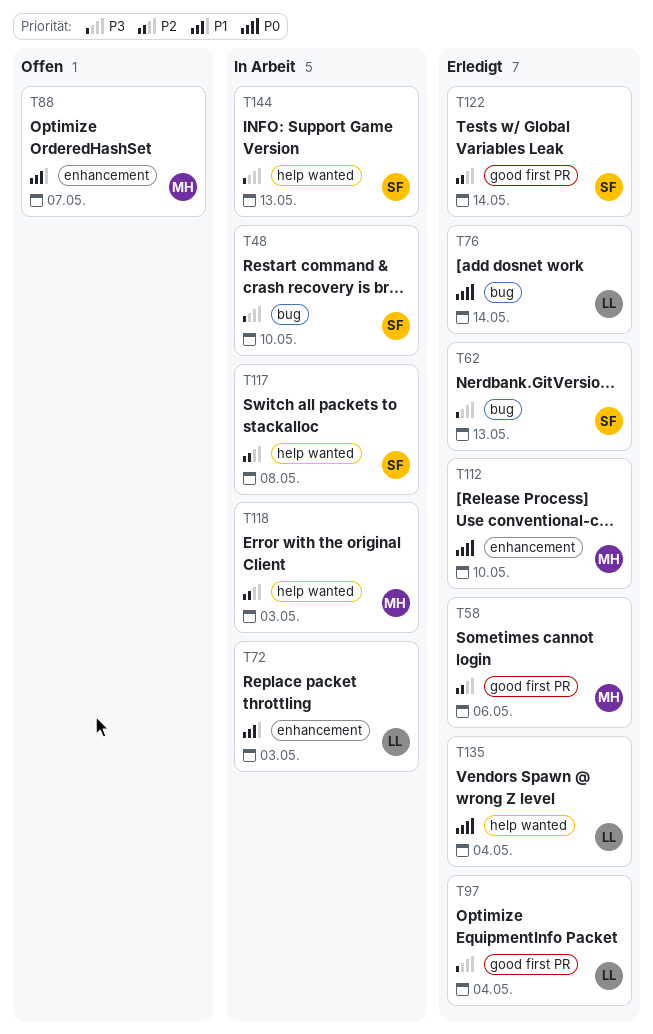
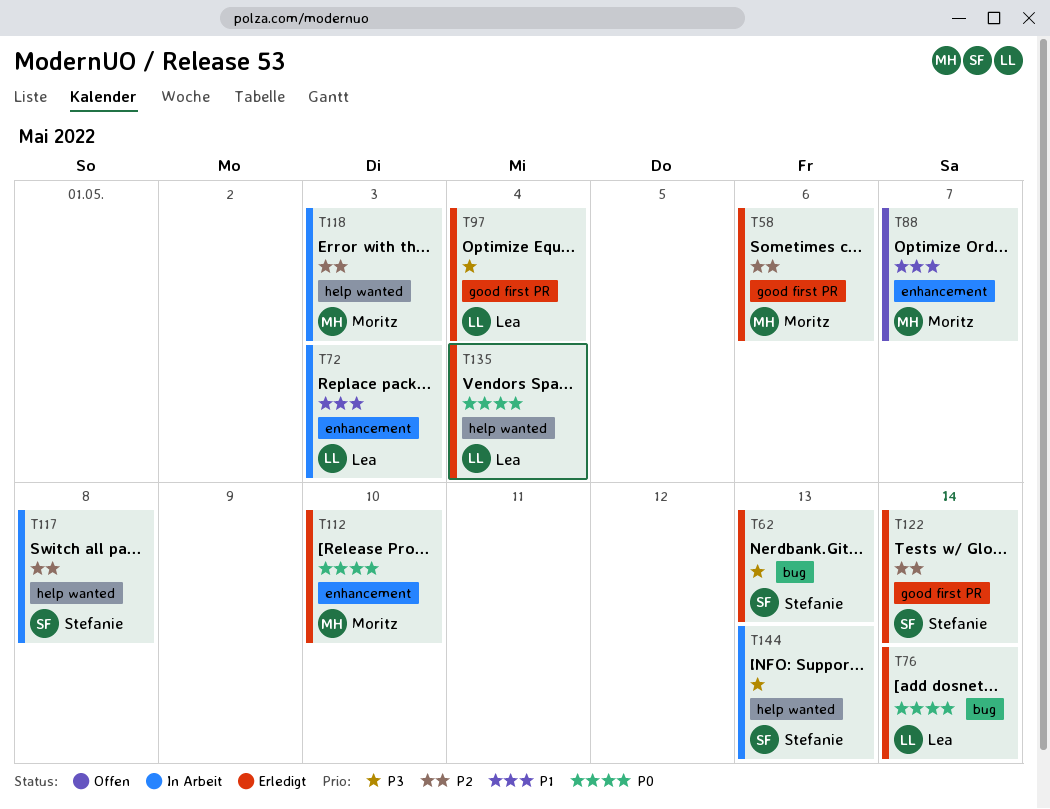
T48: present -> none

